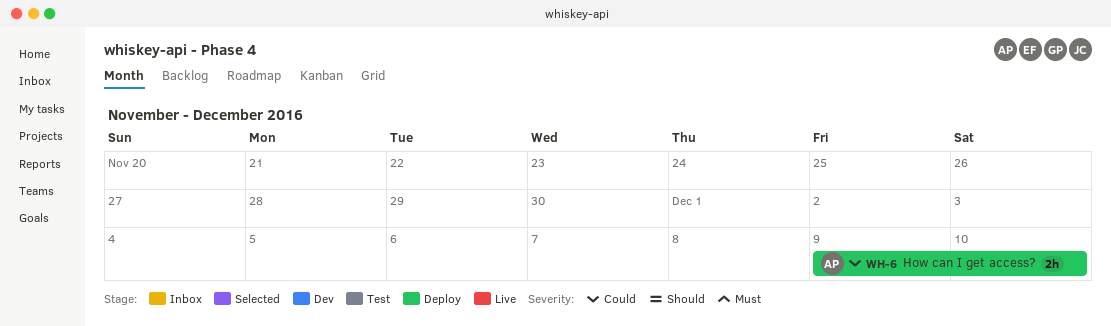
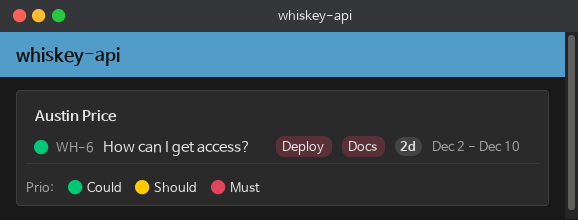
WH-6, estimate: 2h -> 2d
WH-6, start: Dec 9 -> Dec 2

